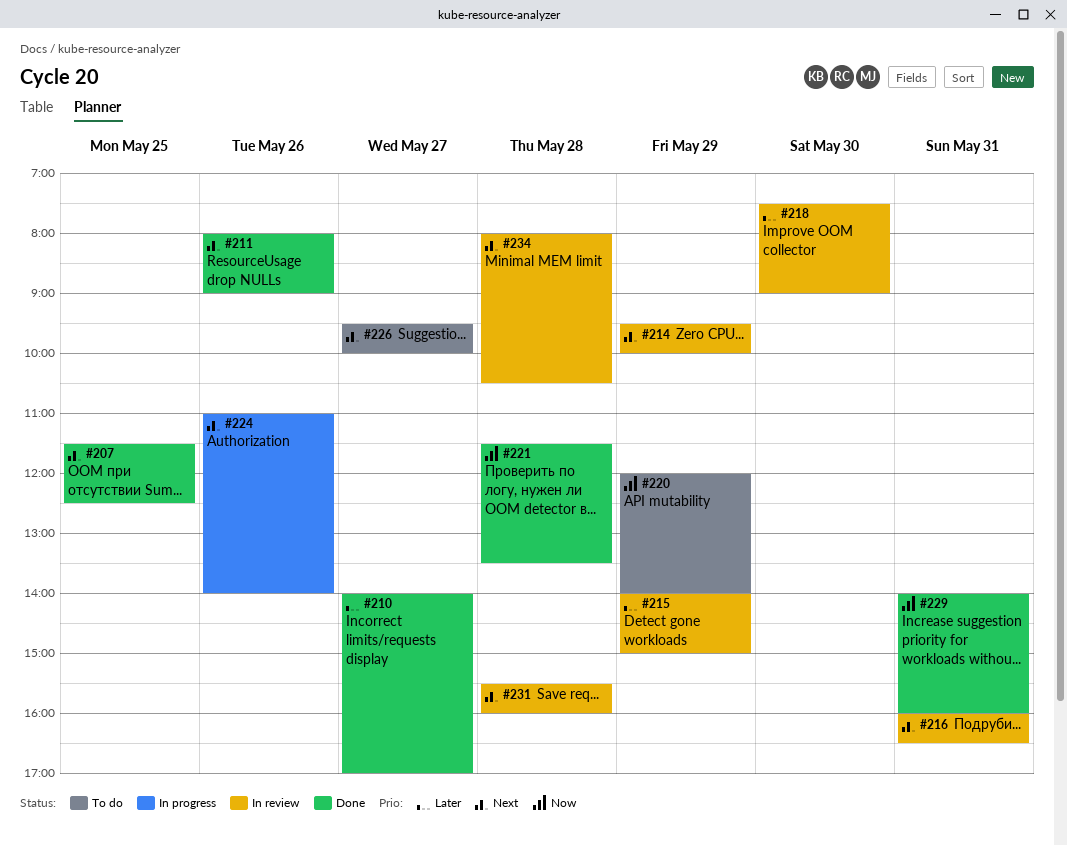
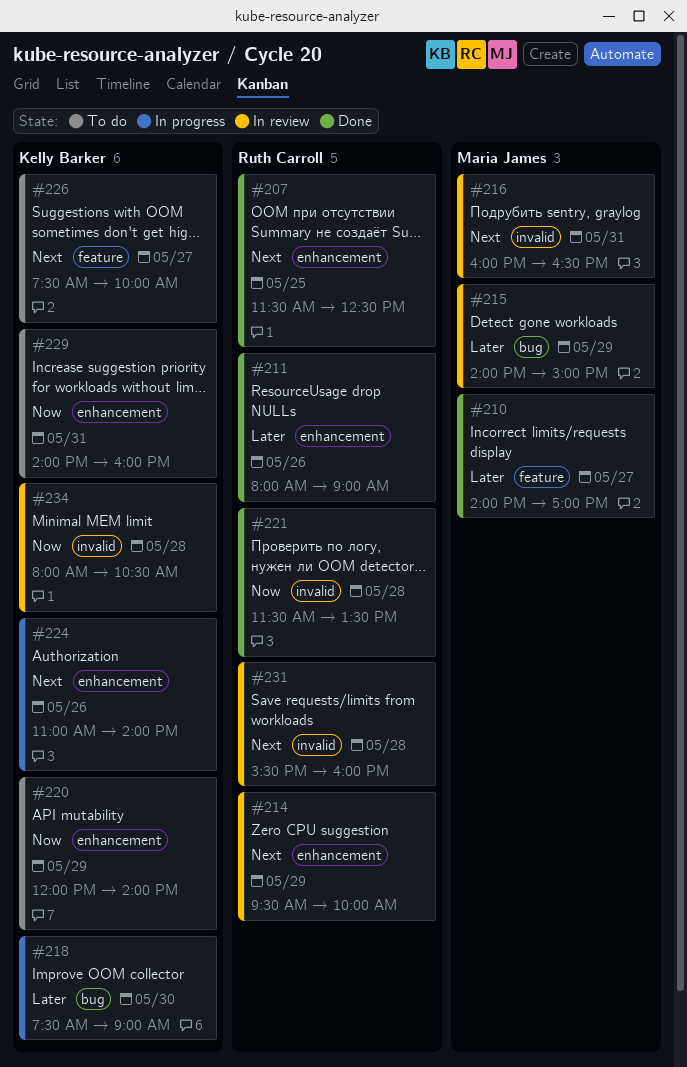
#211, priority: Next -> Later
#218, status: In review -> In progress
#226, begins: 09:30 -> 07:30
#229, status: Done -> To do
#234, priority: Next -> Now

